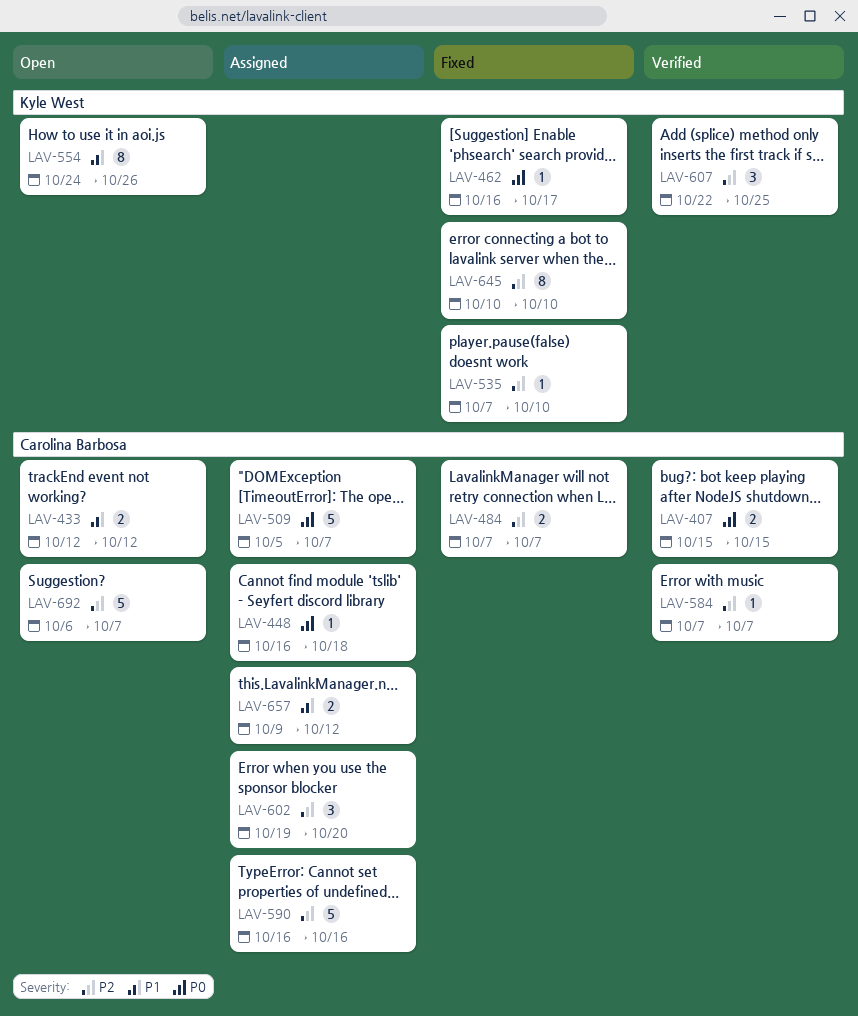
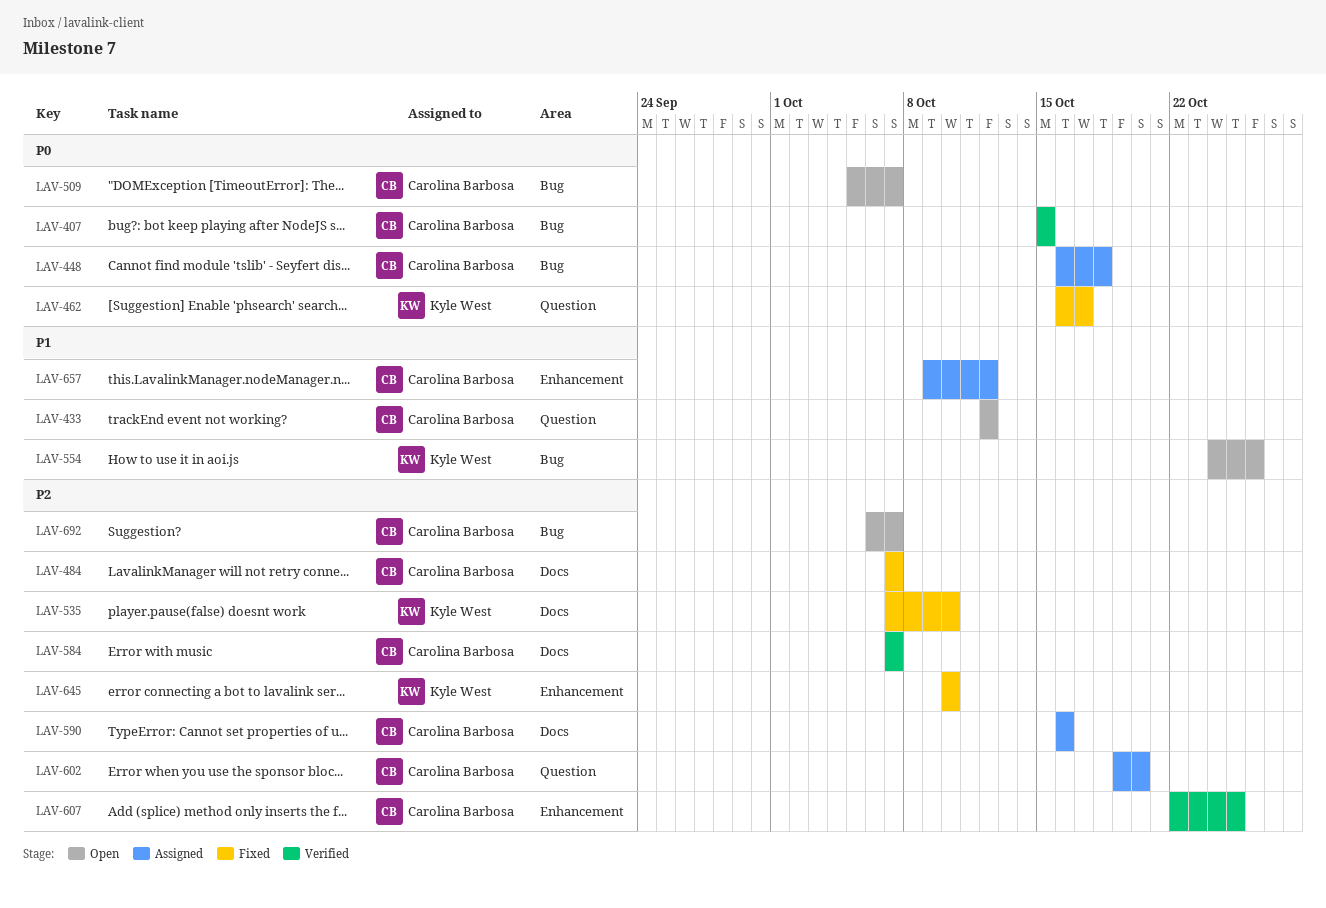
LAV-509, status: Assigned -> Open
LAV-607, owner: Kyle West -> Carolina Barbosa

